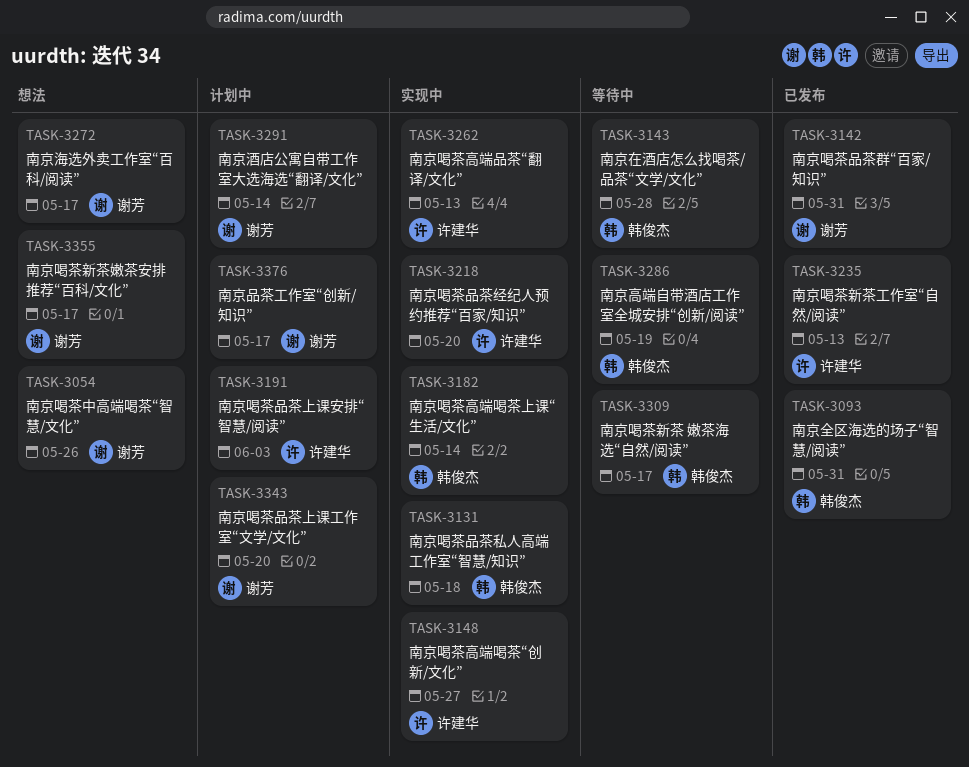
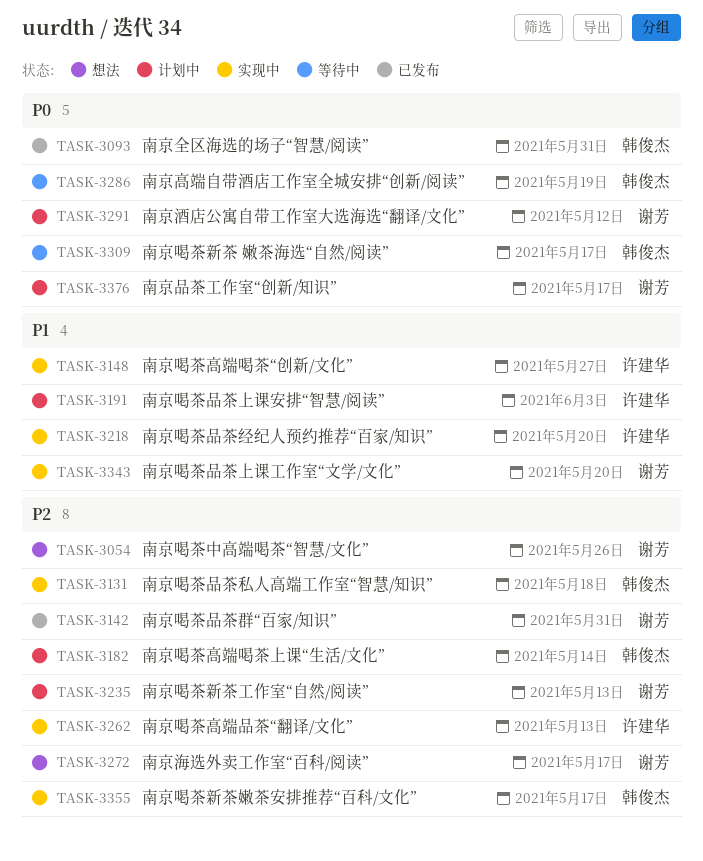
TASK-3143: present -> none
TASK-3182, status: 实现中 -> 计划中
TASK-3235, status: 已发布 -> 计划中
TASK-3235, owner: 许建华 -> 谢芳
TASK-3291, due: May 14 -> May 12
TASK-3343, status: 计划中 -> 实现中
TASK-3355, status: 想法 -> 实现中
TASK-3355, owner: 谢芳 -> 韩俊杰

